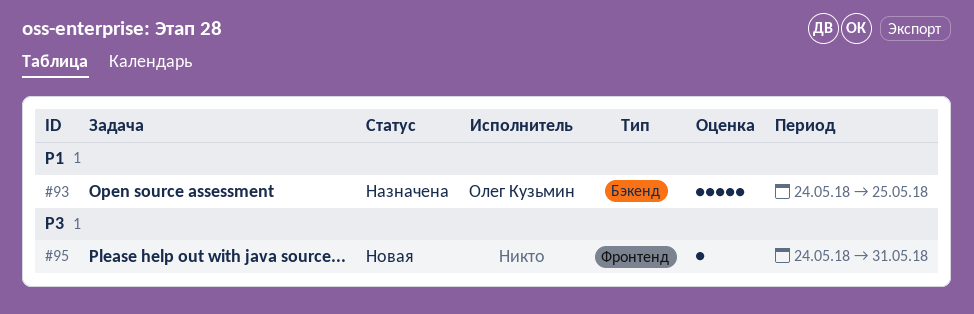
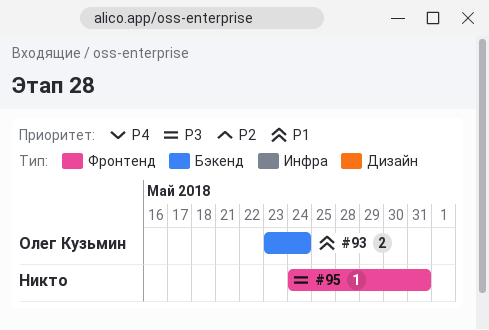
#93, estimate: 5 -> 2
#93, start: May 24 -> May 23
#93, due: May 25 -> May 24

